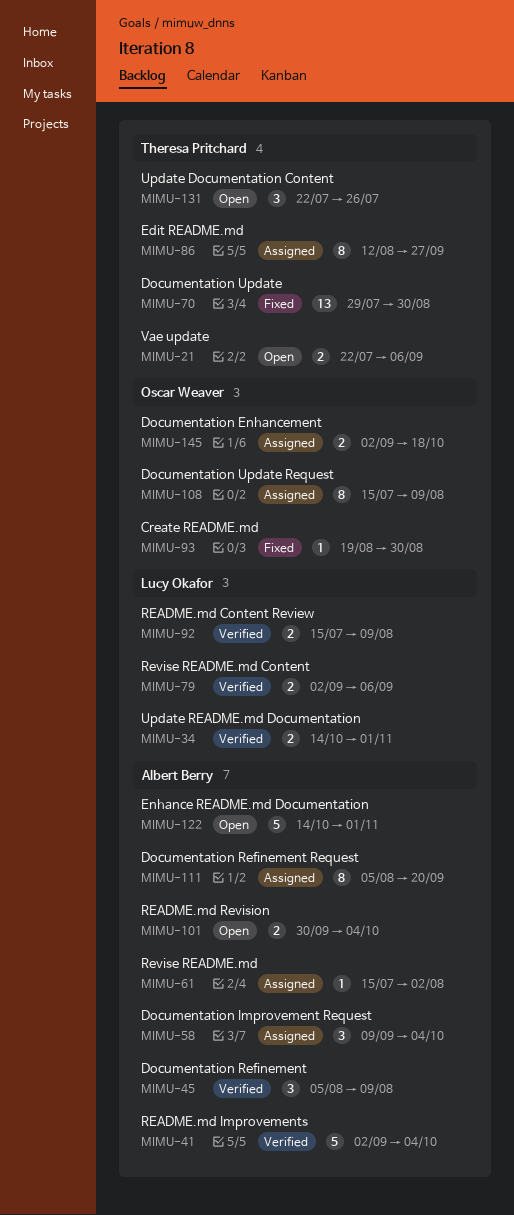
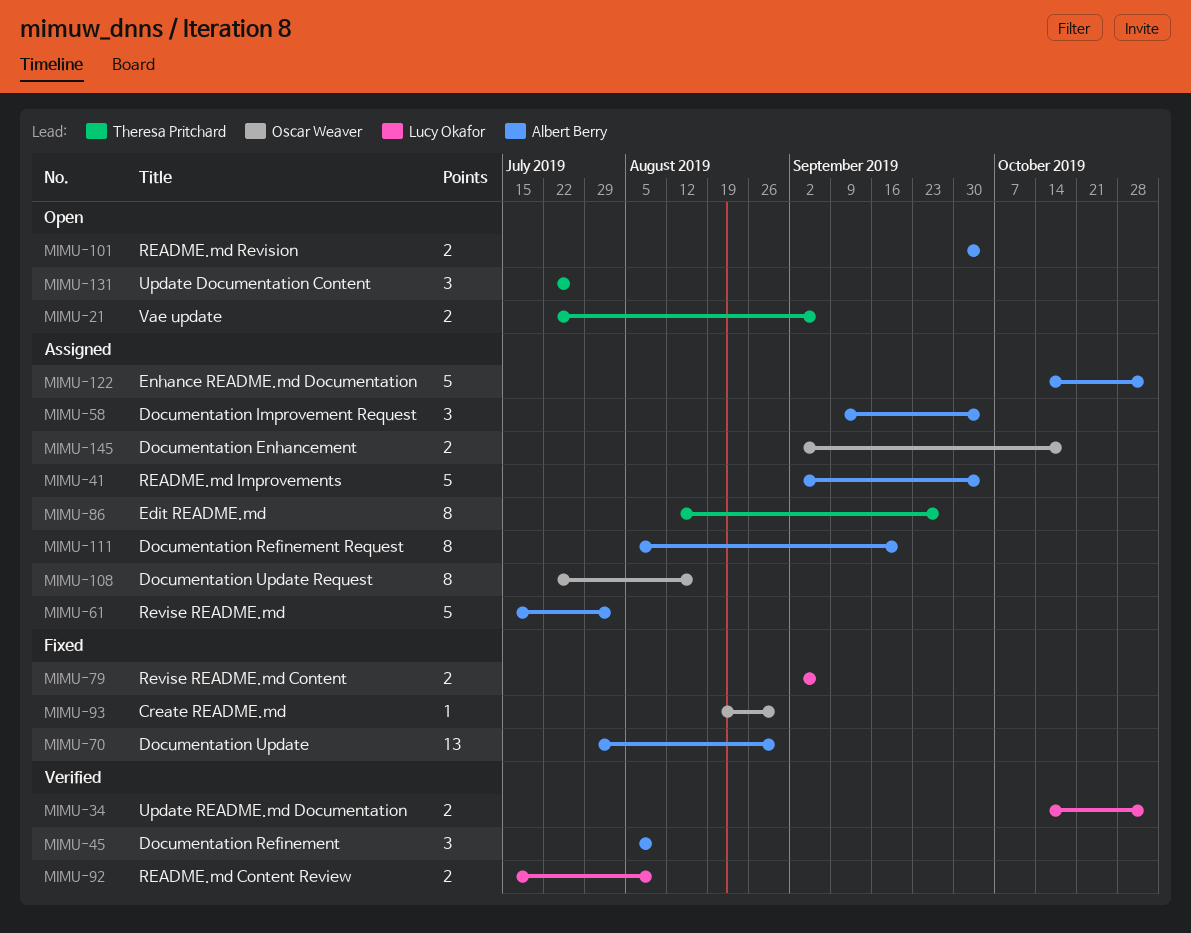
MIMU-41, status: Verified -> Assigned
MIMU-61, estimate: 1 -> 5
MIMU-70, owner: Theresa Pritchard -> Albert Berry
MIMU-79, status: Verified -> Fixed
MIMU-108, start: Jul 15 -> Jul 22
MIMU-108, due: Aug 9 -> Aug 16
MIMU-122, status: Open -> Assigned

